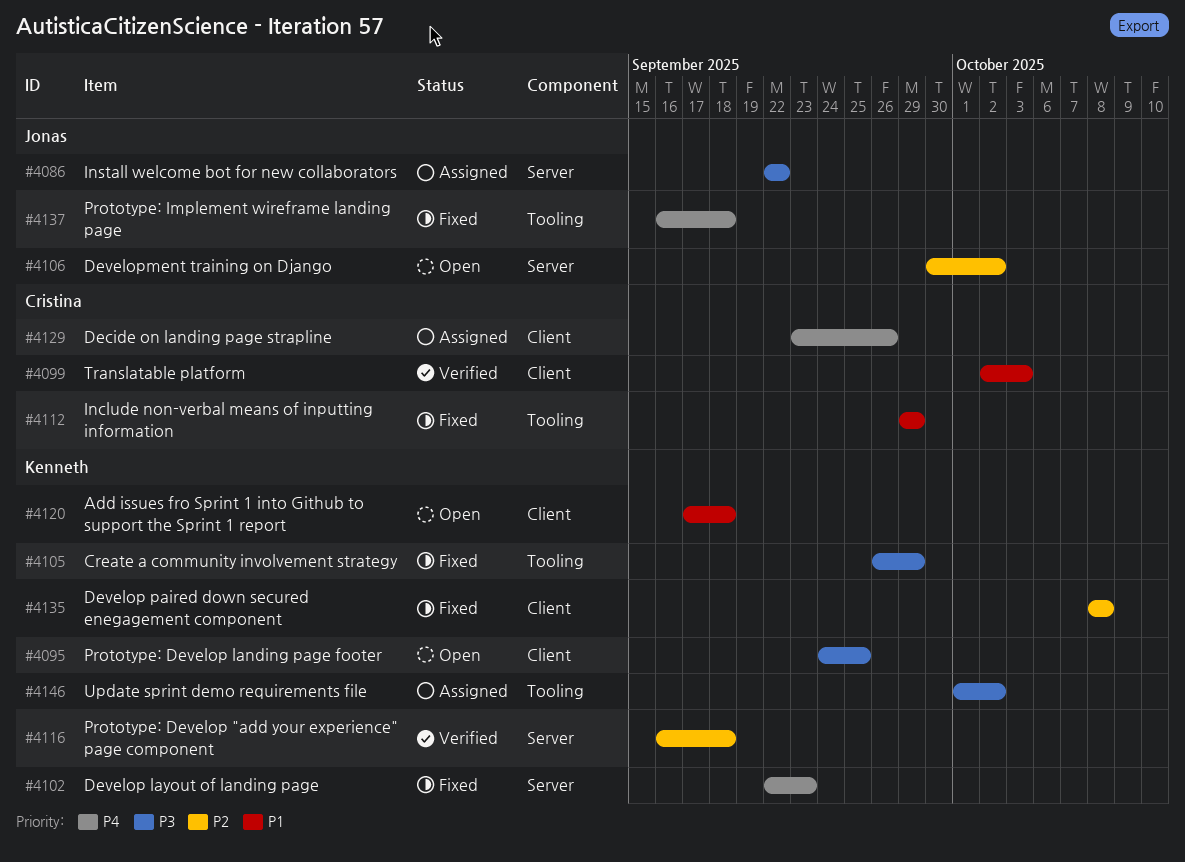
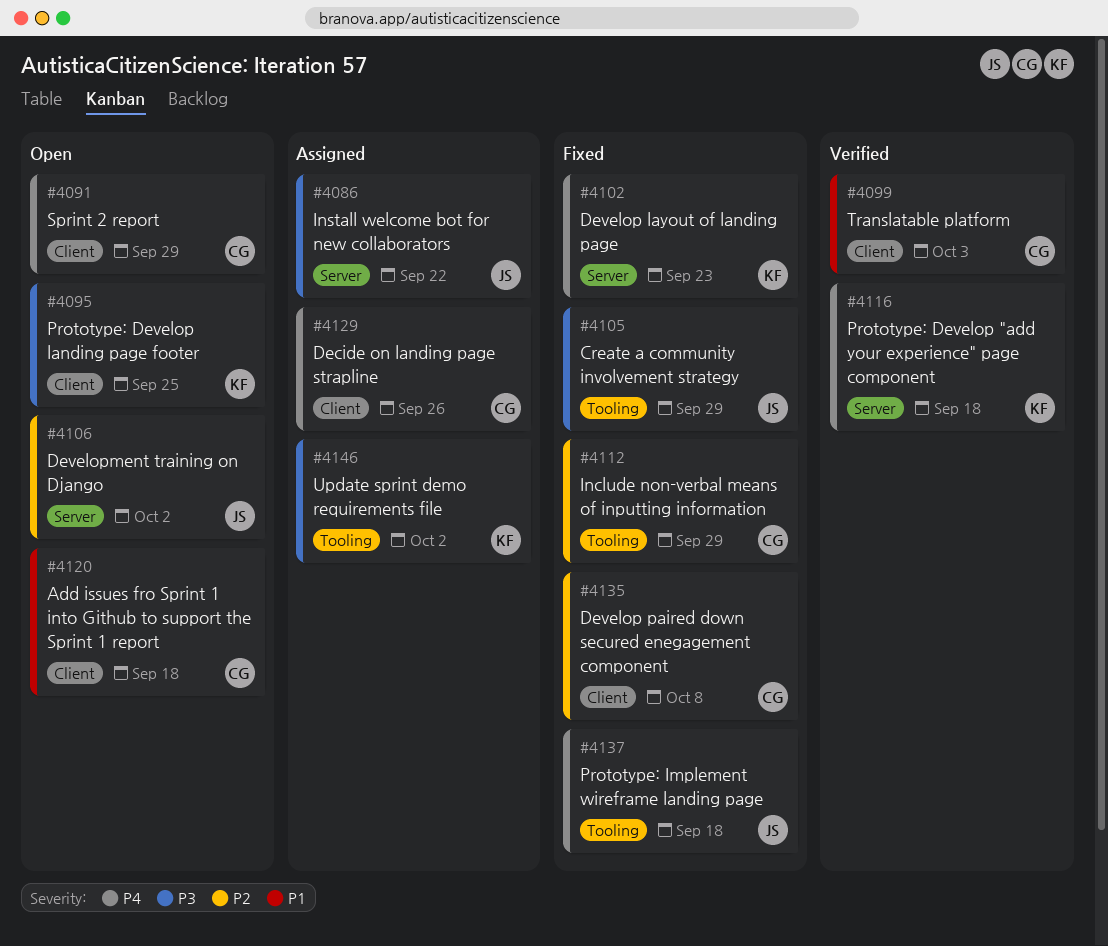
#4091: none -> present
#4105, owner: Kenneth -> Jonas
#4112, priority: P1 -> P2
#4116, priority: P2 -> P4
#4120, owner: Kenneth -> Cristina
#4135, owner: Kenneth -> Cristina

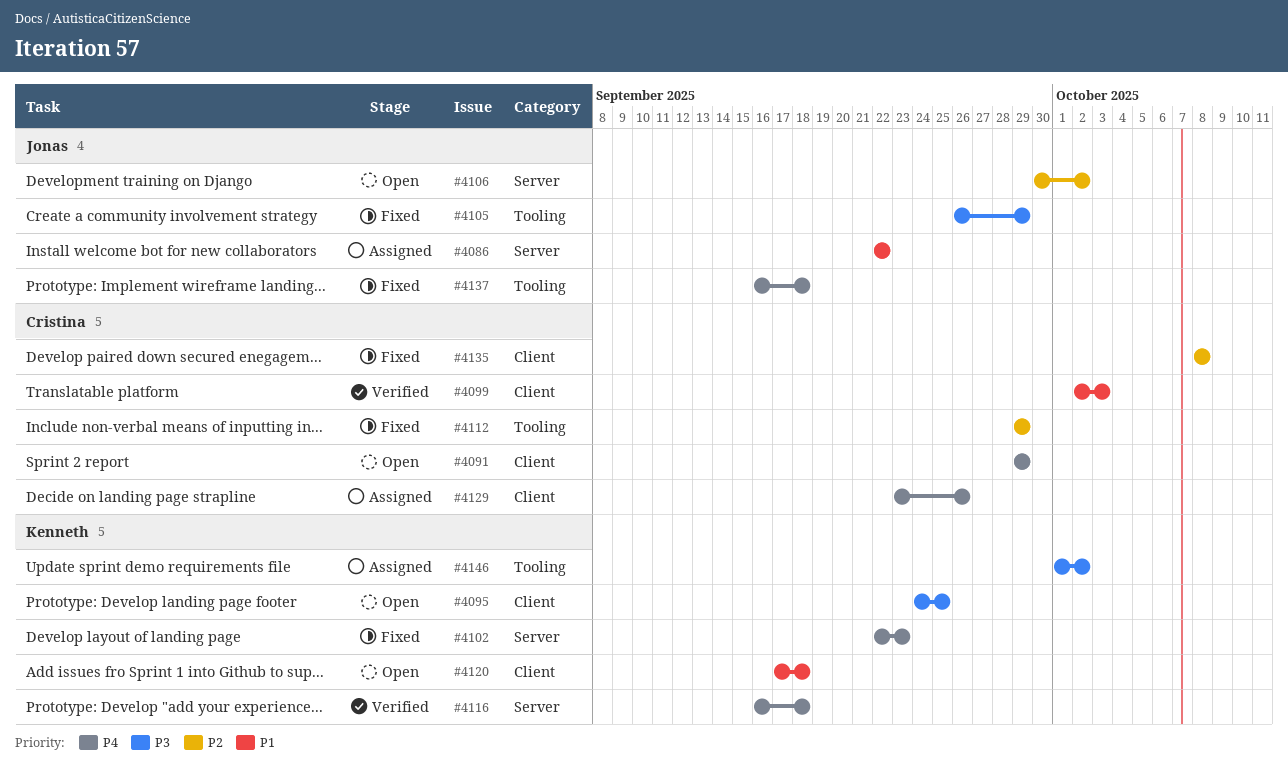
#4086, priority: P3 -> P1
#4120, owner: Cristina -> Kenneth

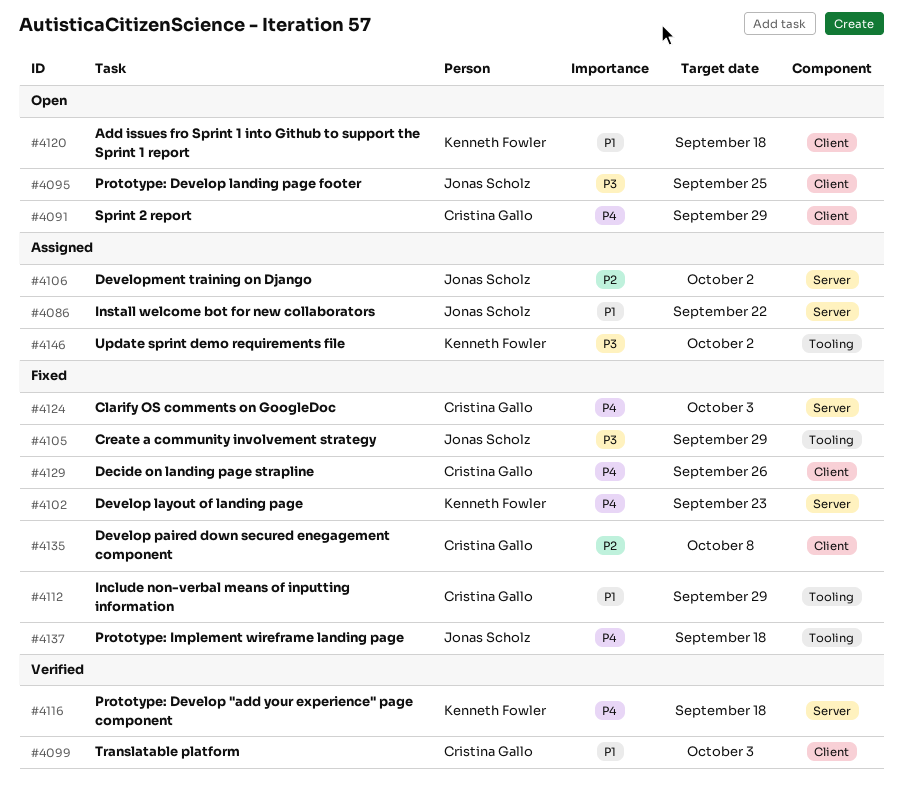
#4095, owner: Kenneth Fowler -> Jonas Scholz
#4106, status: Open -> Assigned
#4112, priority: P2 -> P1
#4124: none -> present
#4129, status: Assigned -> Fixed

